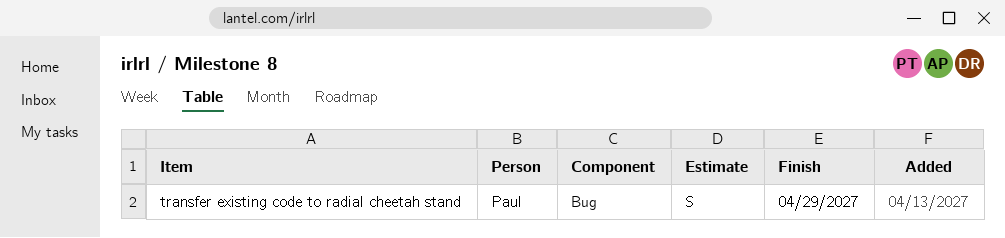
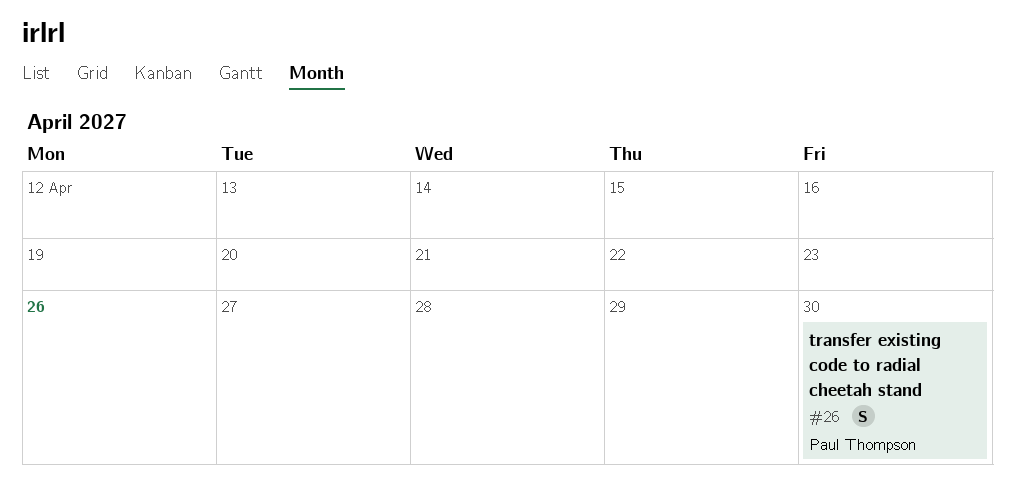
transfer existing code to radial cheetah stand, due: Apr 29 -> Apr 30

